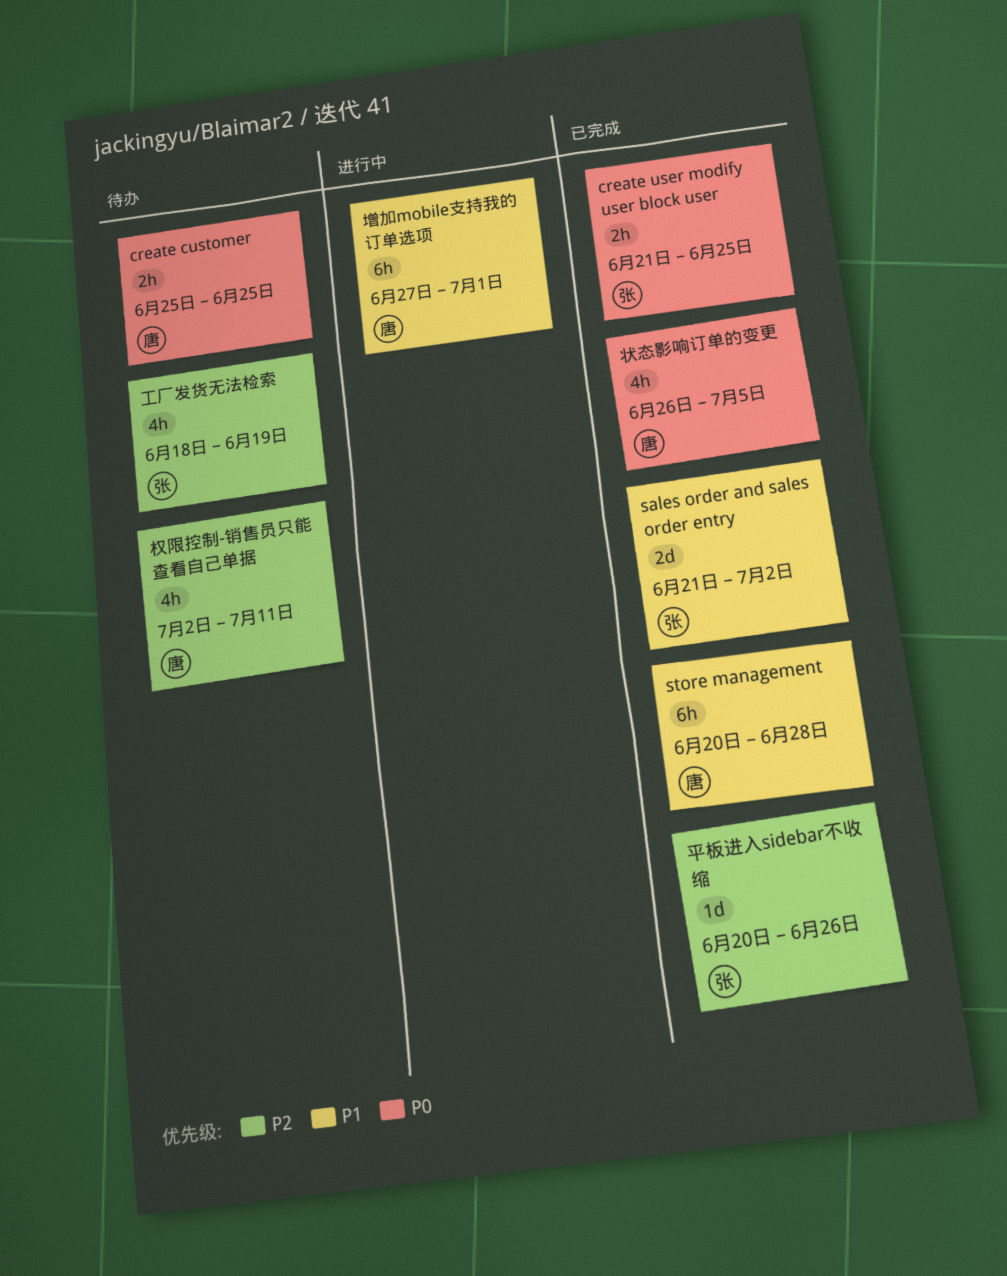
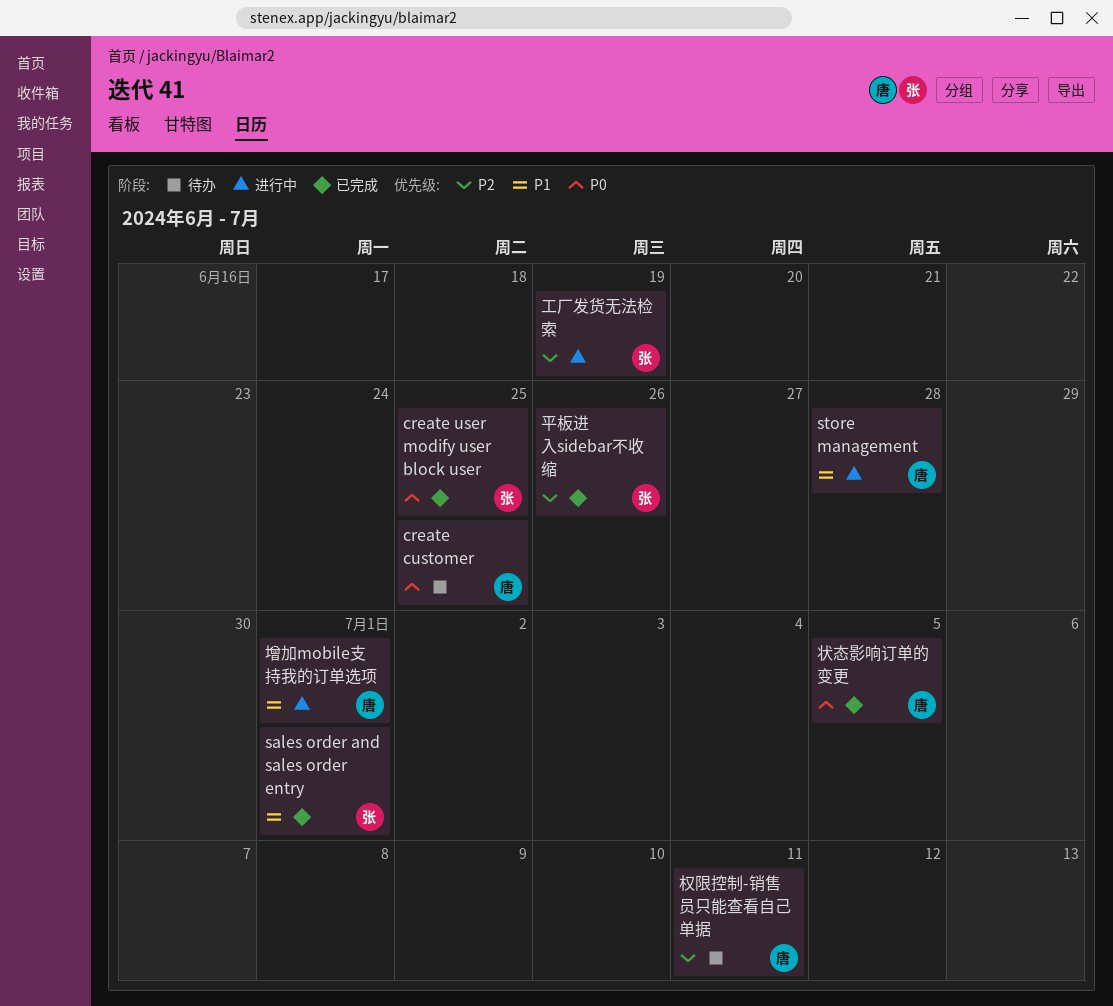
sales order and sales order entry, due: Jul 2 -> Jul 1
store management, status: 已完成 -> 进行中
工厂发货无法检索, status: 待办 -> 进行中

